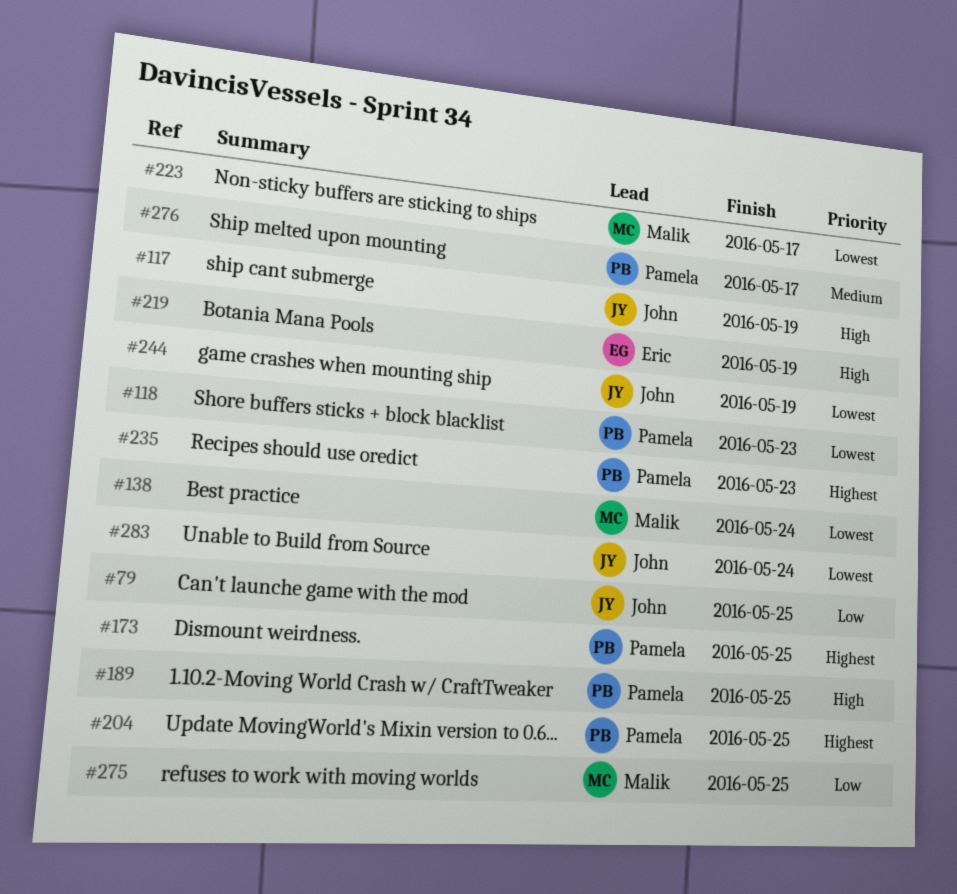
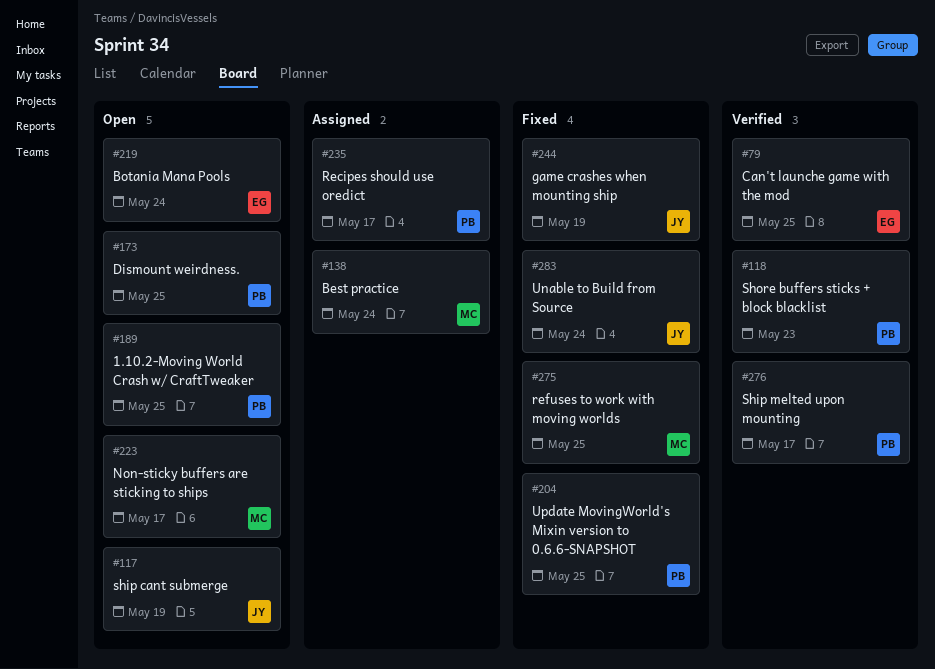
#79, owner: John -> Eric
#219, due: May 19 -> May 24
#235, due: May 23 -> May 17

